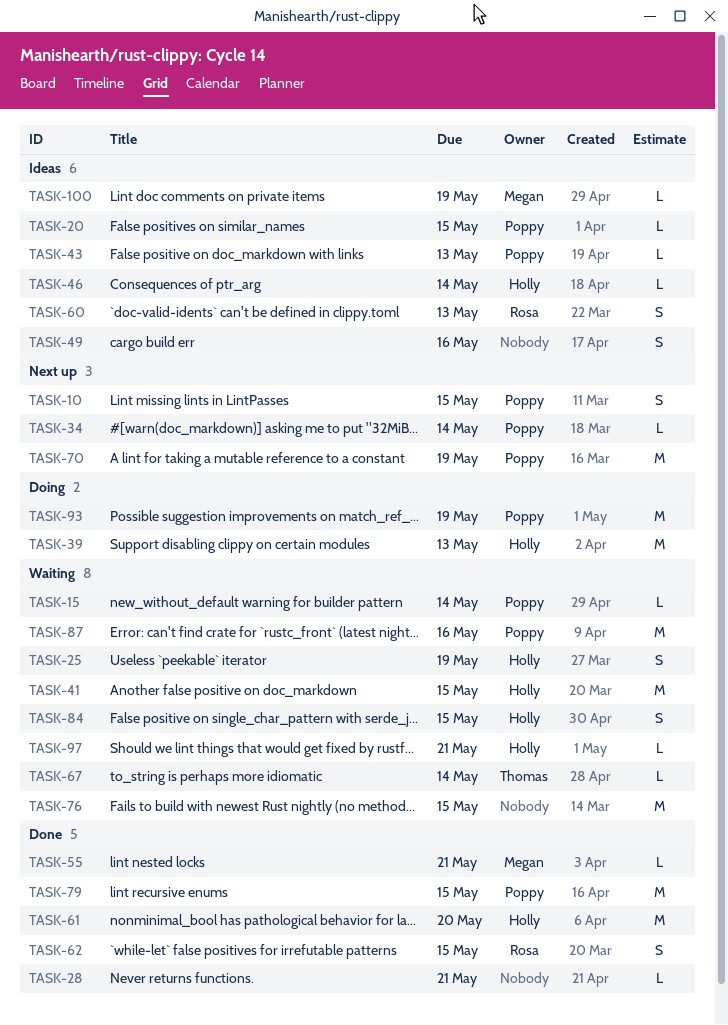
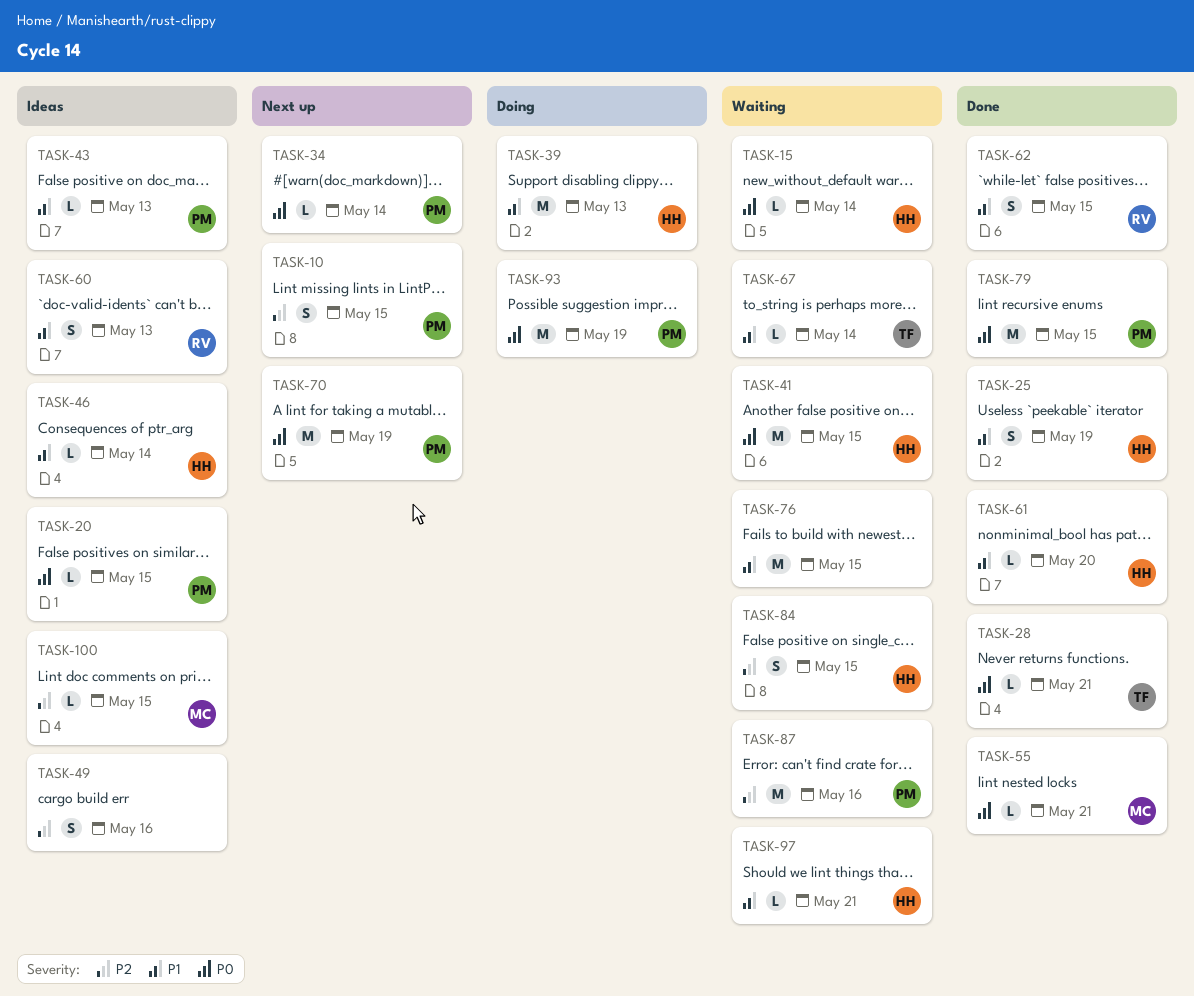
TASK-15, owner: Poppy -> Holly
TASK-25, status: Waiting -> Done
TASK-28, owner: none -> Thomas
TASK-61, estimate: M -> L
TASK-100, due: May 19 -> May 15

